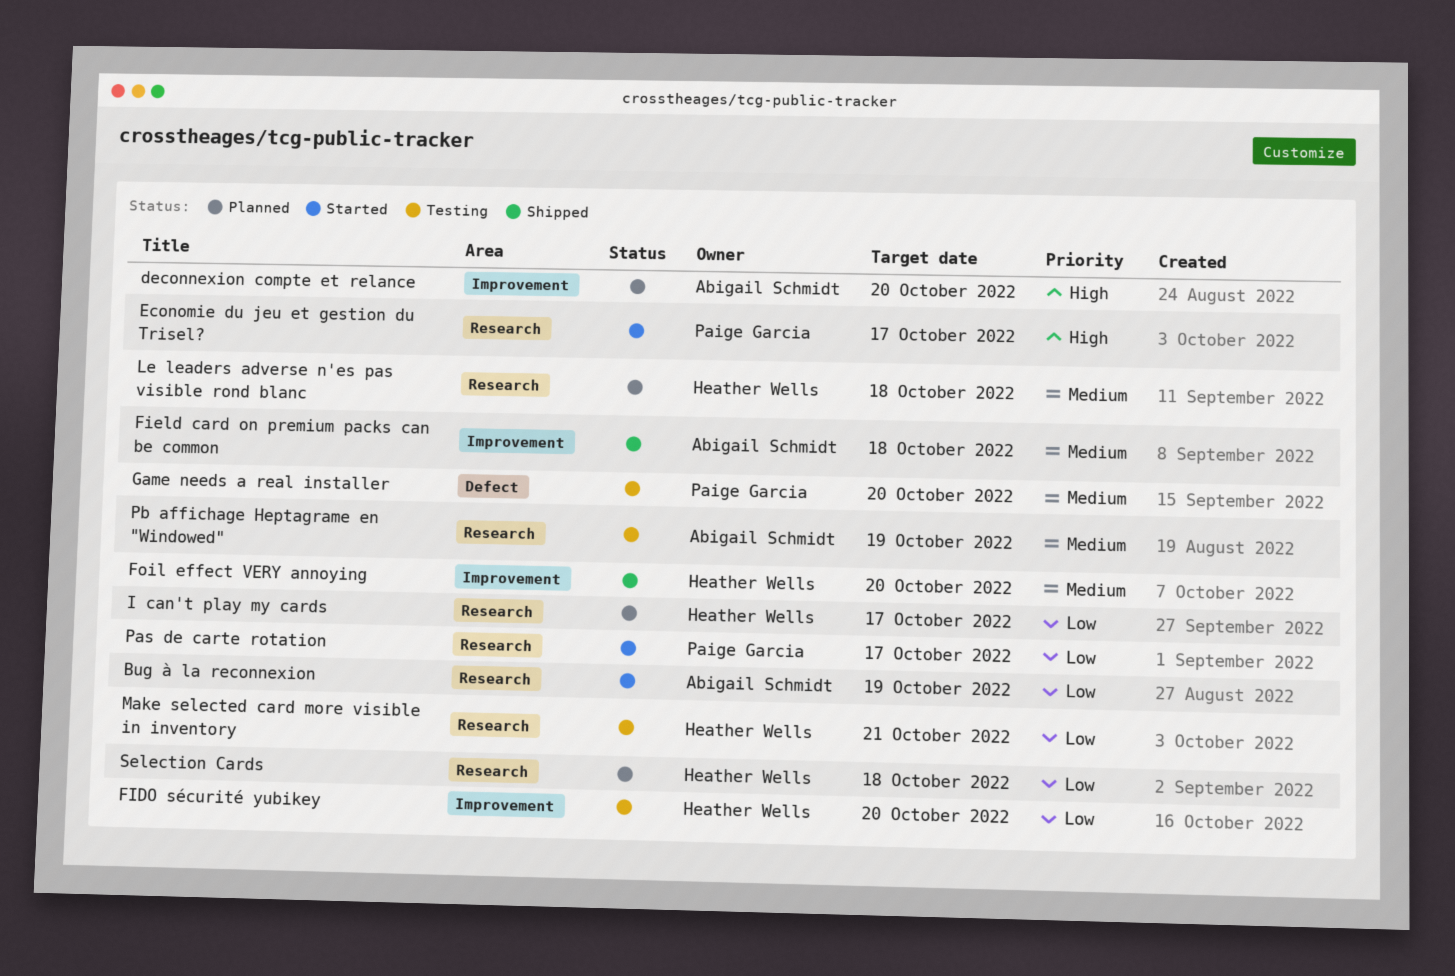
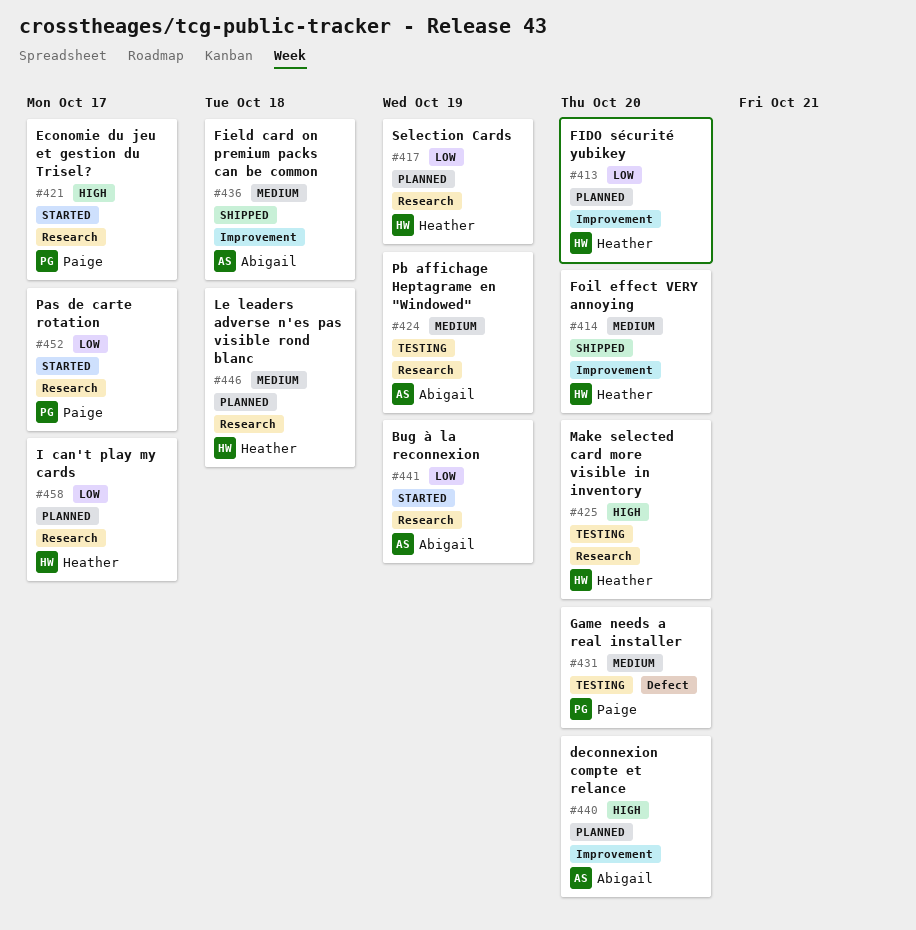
FIDO sécurité yubikey, status: Testing -> Planned
Make selected card more visible in inventory, priority: Low -> High
Make selected card more visible in inventory, due: Oct 21 -> Oct 20
Selection Cards, due: Oct 18 -> Oct 19

